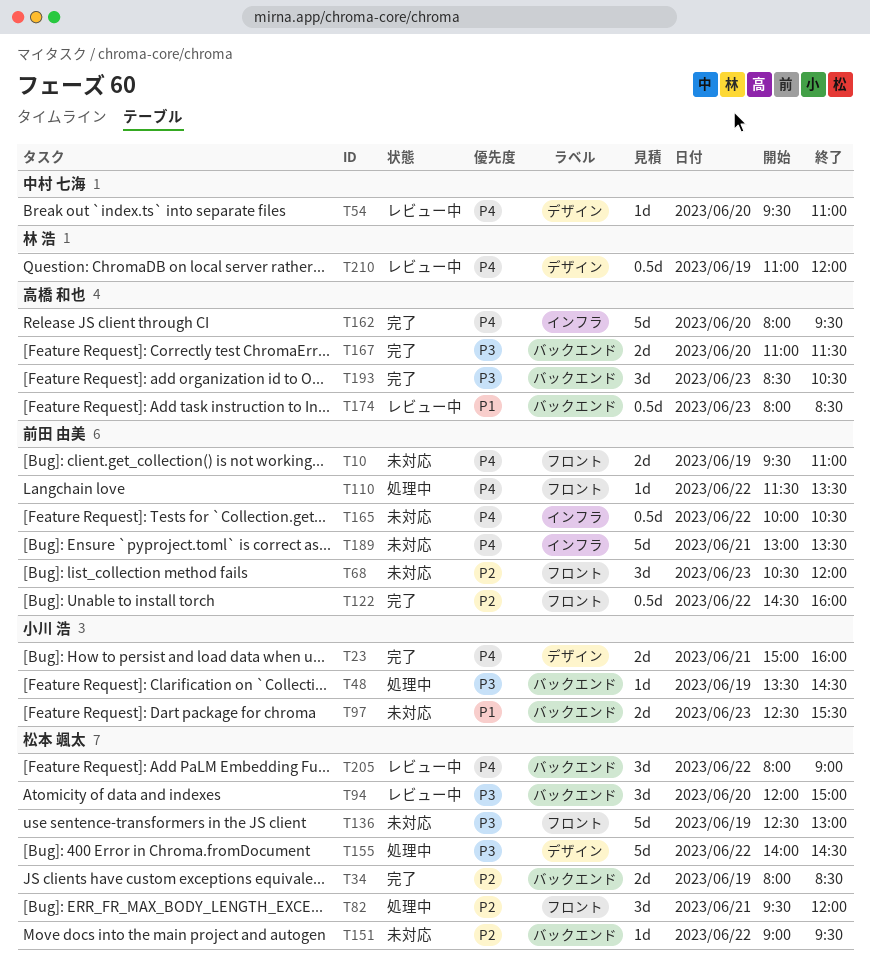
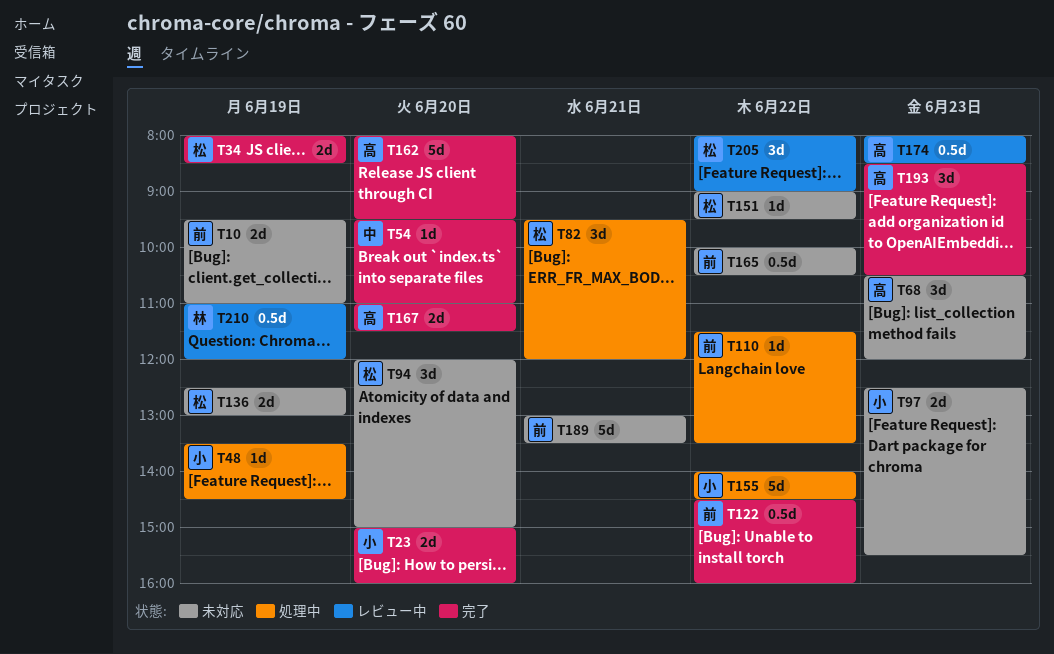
T23, day: Jun 21 -> Jun 20
T54, status: レビュー中 -> 完了
T68, owner: 前田 由美 -> 高橋 和也
T94, status: レビュー中 -> 未対応
T136, estimate: 5d -> 2d
T155, owner: 松本 颯太 -> 小川 浩

